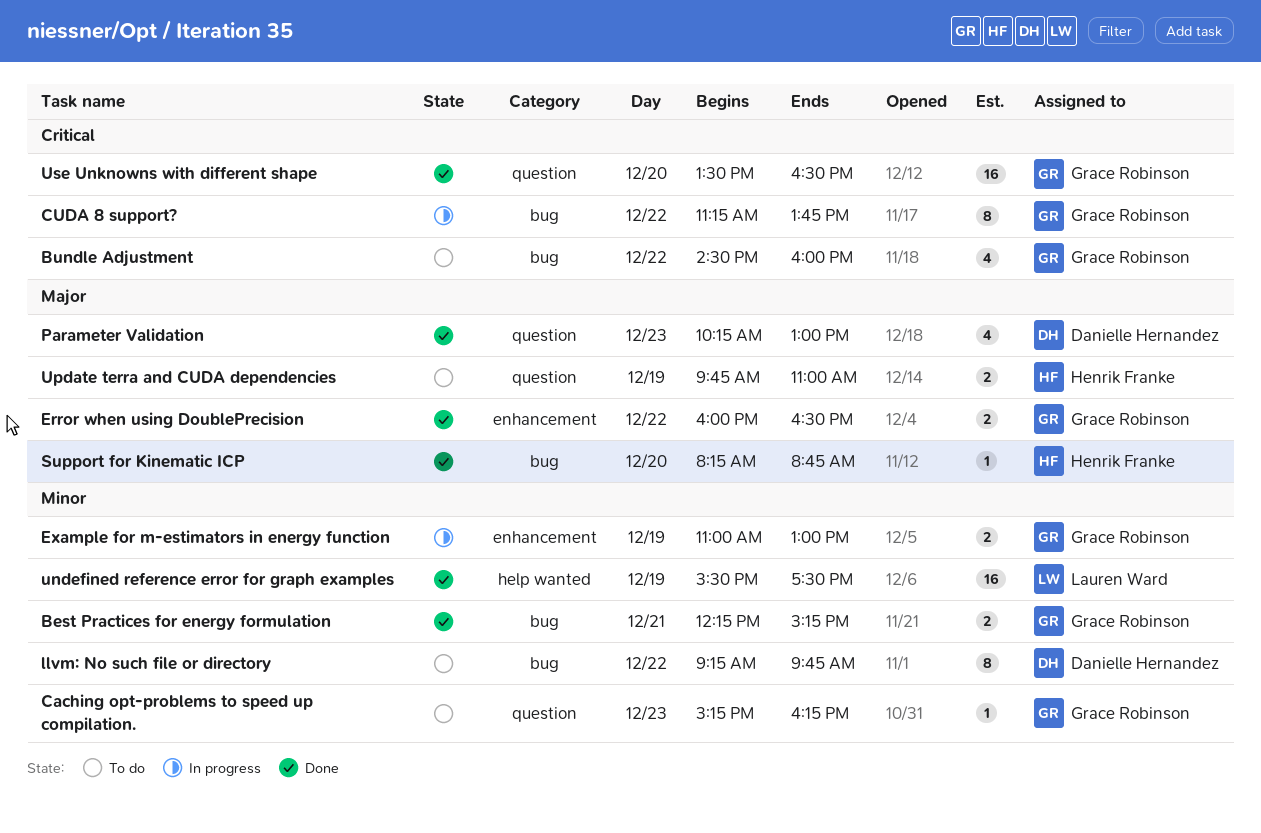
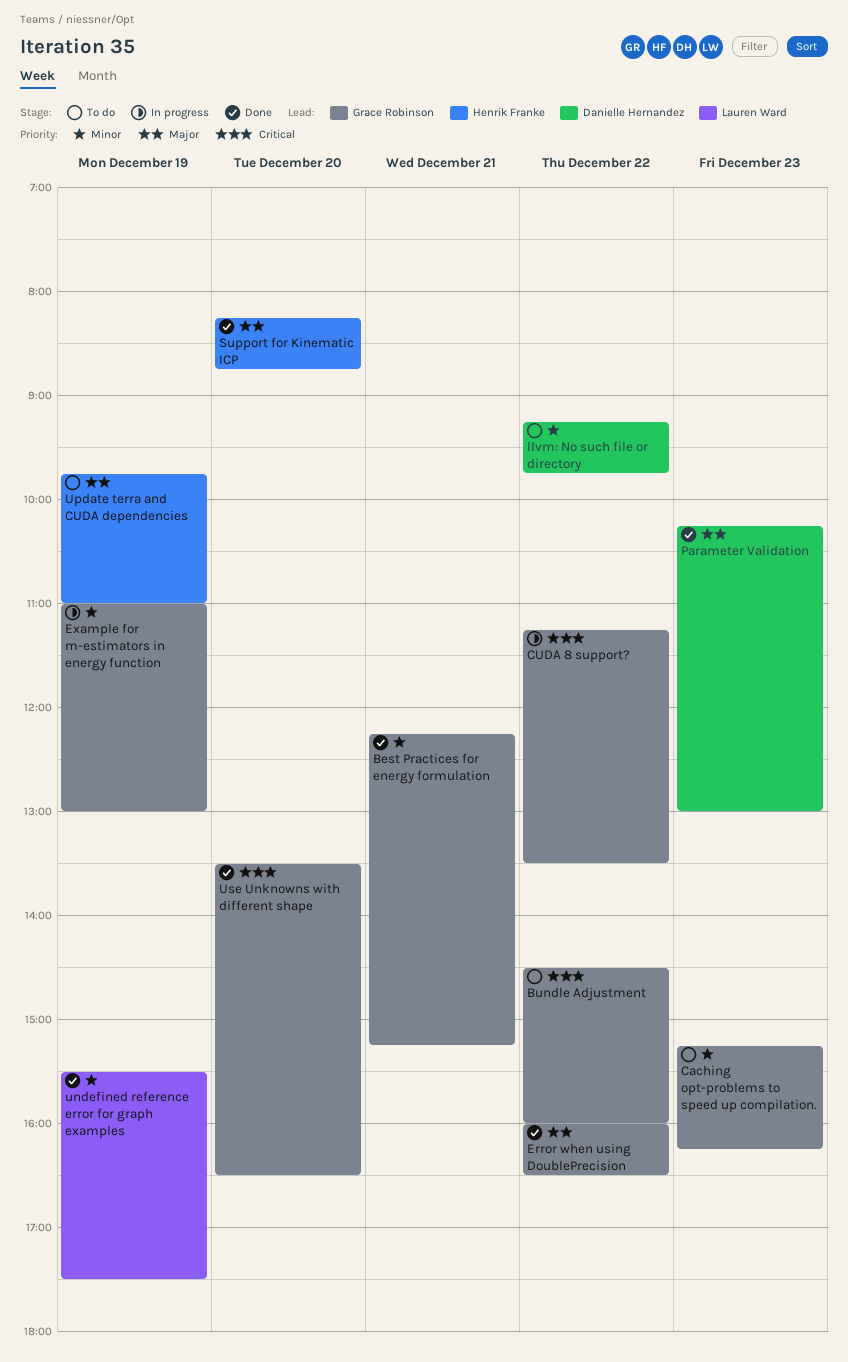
CUDA 8 support?, ends: 13:45 -> 13:30

